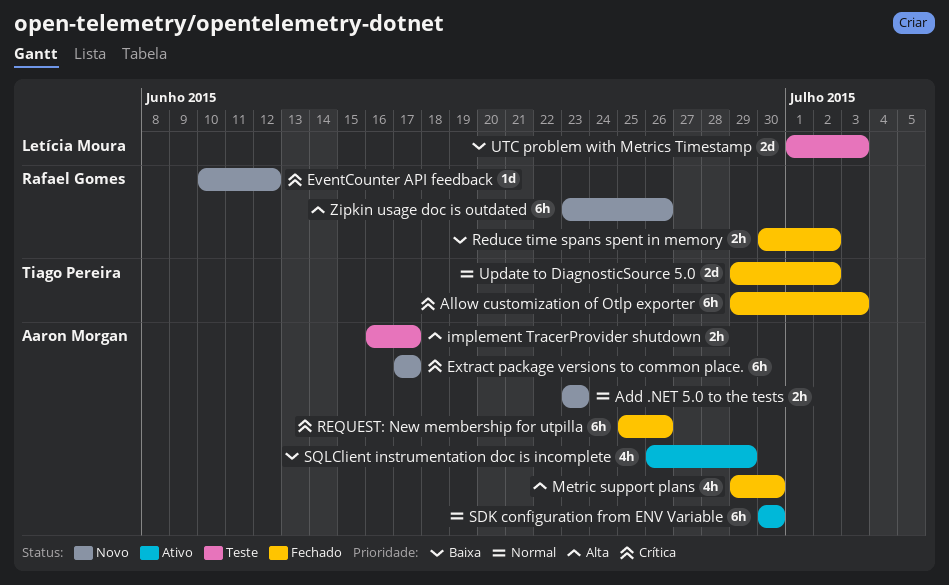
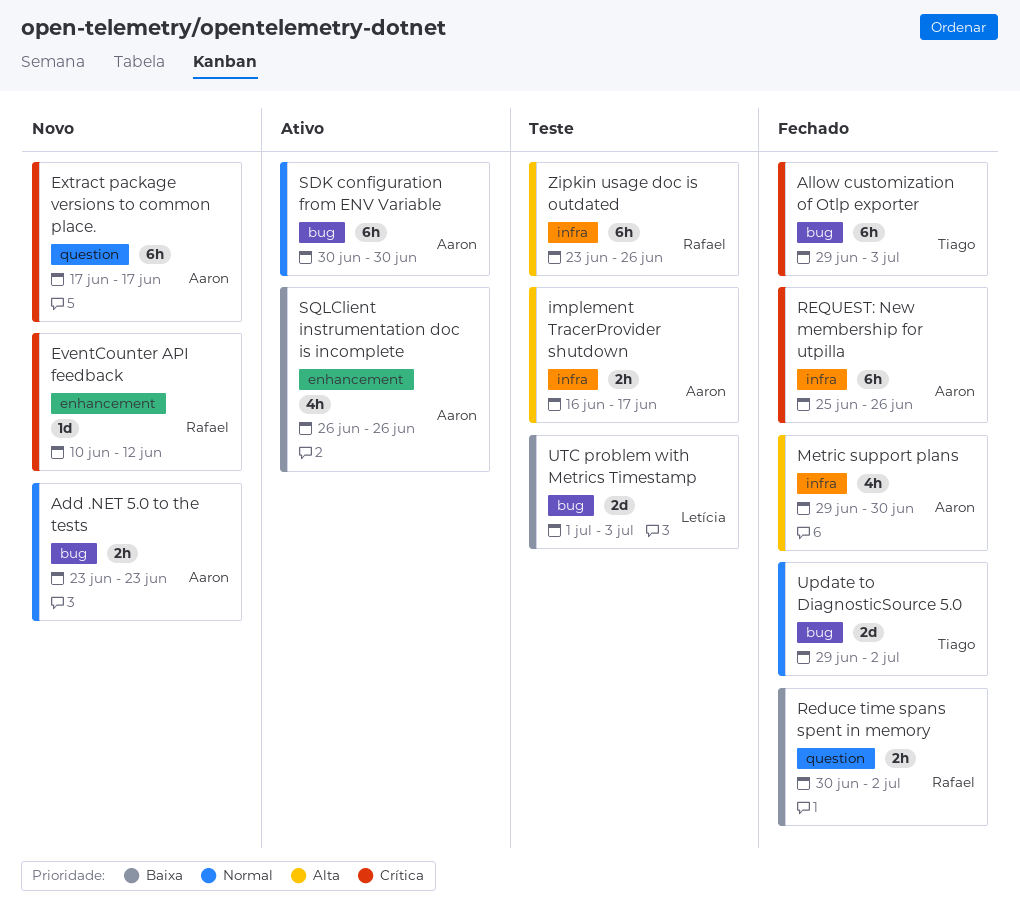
SQLClient instrumentation doc is incomplete, due: Jun 29 -> Jun 26
Zipkin usage doc is outdated, status: Novo -> Teste

